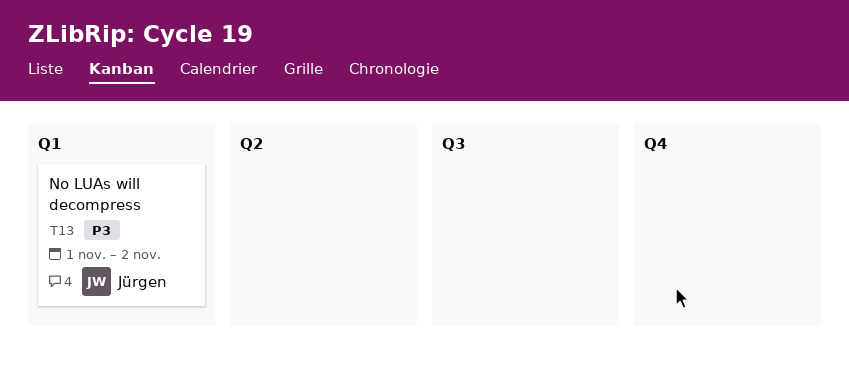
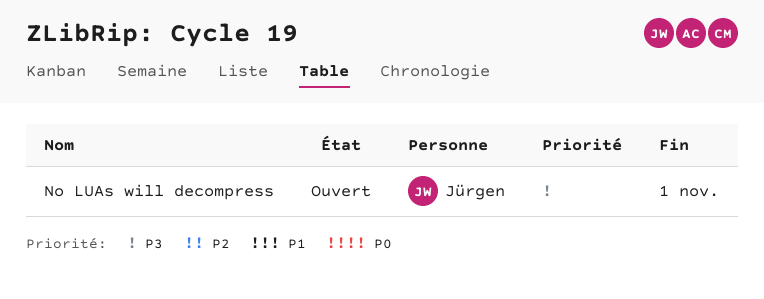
No LUAs will decompress, due: Nov 2 -> Nov 1

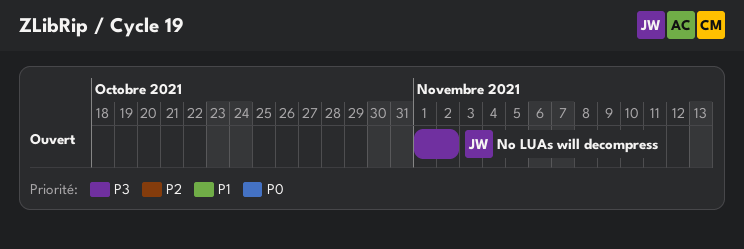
No LUAs will decompress, due: Nov 1 -> Nov 2

